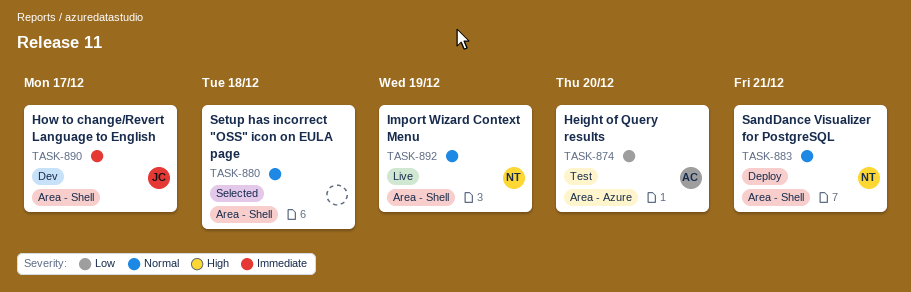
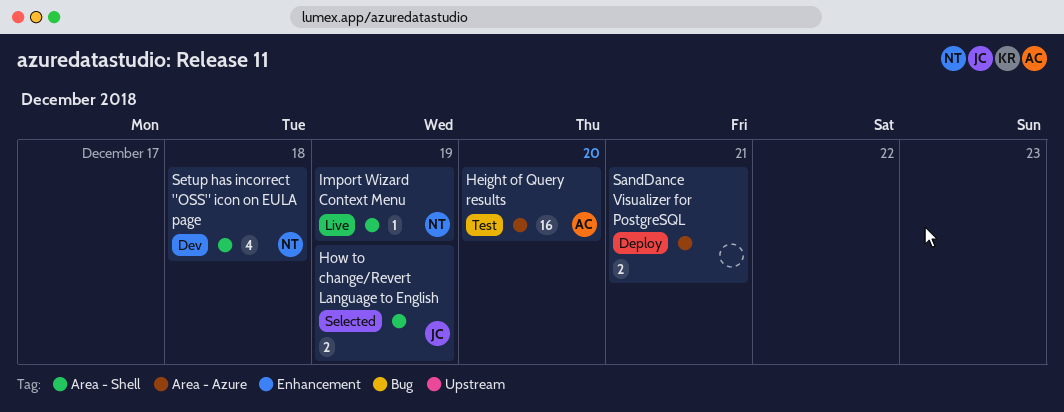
How to change/Revert Language to English, status: Dev -> Selected
How to change/Revert Language to English, due: Dec 17 -> Dec 19
SandDance Visualizer for PostgreSQL, owner: NT -> none
SandDance Visualizer for PostgreSQL, label: Area - Shell -> Area - Azure
Setup has incorrect "OSS" icon on EULA page, status: Selected -> Dev
Setup has incorrect "OSS" icon on EULA page, owner: none -> NT

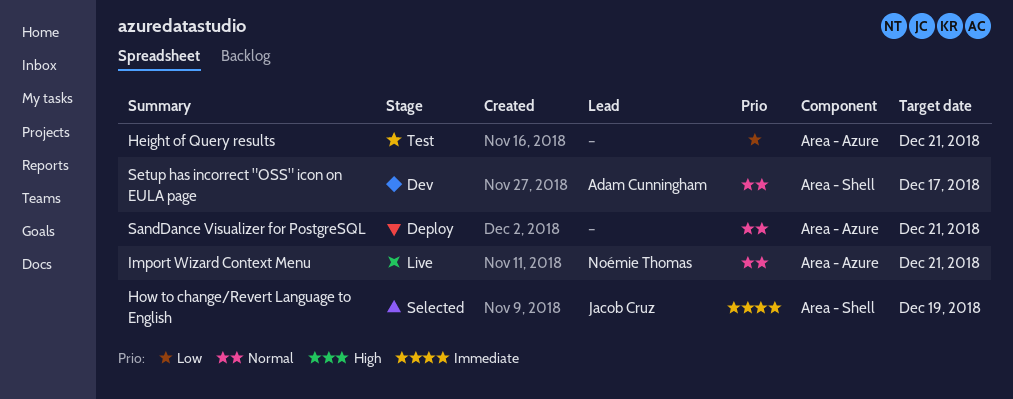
Height of Query results, owner: Adam Cunningham -> none
Height of Query results, due: Dec 20 -> Dec 21
Import Wizard Context Menu, label: Area - Shell -> Area - Azure
Import Wizard Context Menu, due: Dec 19 -> Dec 21
Setup has incorrect "OSS" icon on EULA page, owner: Noémie Thomas -> Adam Cunningham
Setup has incorrect "OSS" icon on EULA page, due: Dec 18 -> Dec 17

